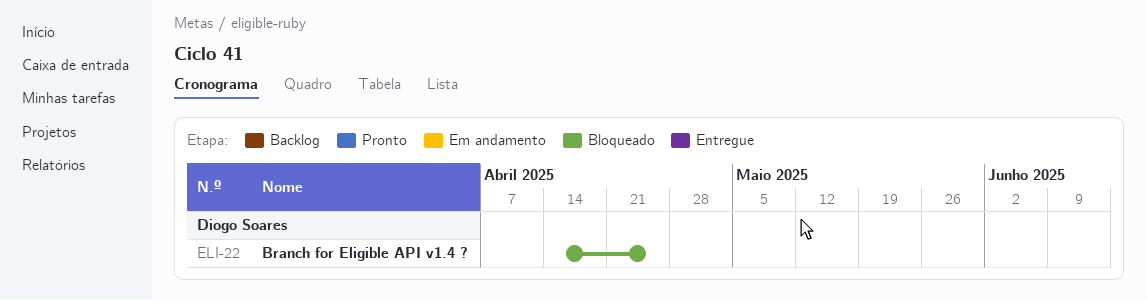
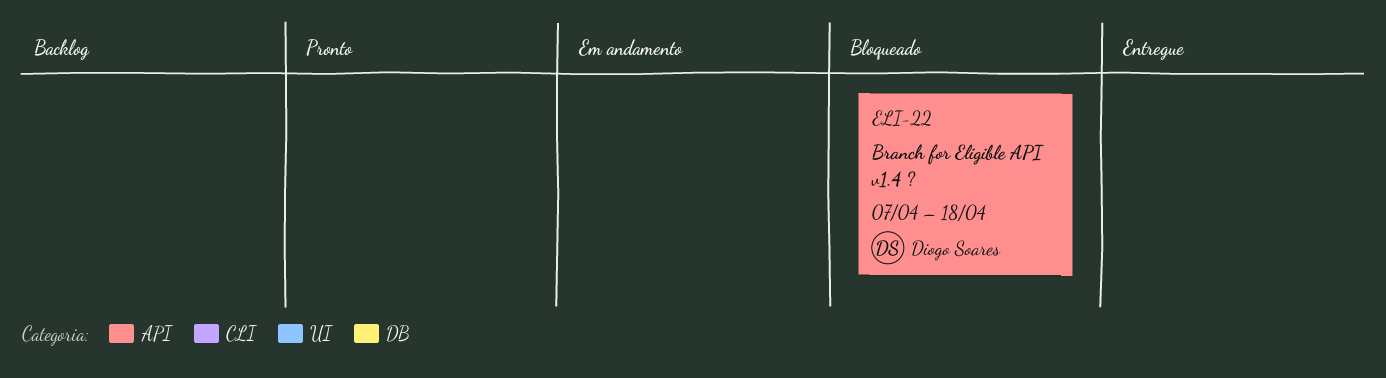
ELI-22, start: Apr 14 -> Apr 7
ELI-22, due: Apr 25 -> Apr 18

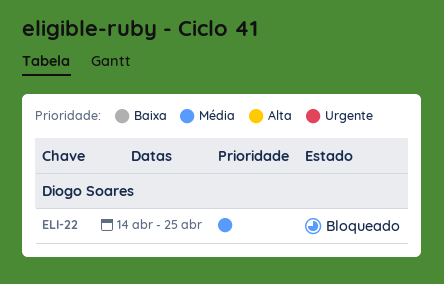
ELI-22, start: Apr 7 -> Apr 14
ELI-22, due: Apr 18 -> Apr 25

